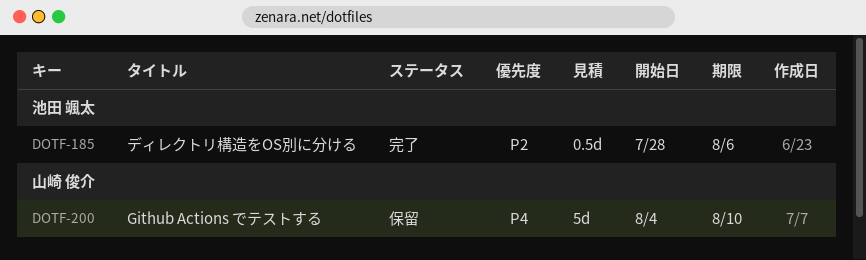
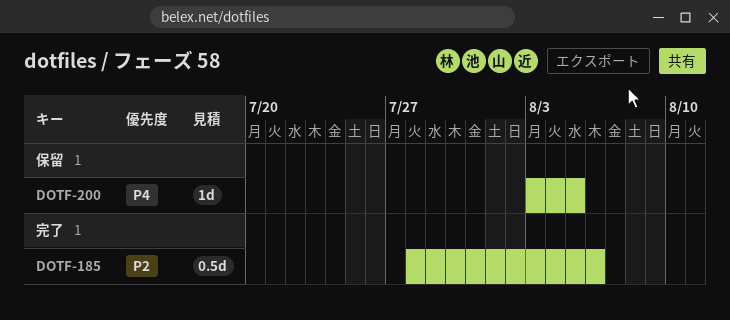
DOTF-200, estimate: 5d -> 1d
DOTF-200, start: Aug 4 -> Aug 3
DOTF-200, due: Aug 10 -> Aug 5

